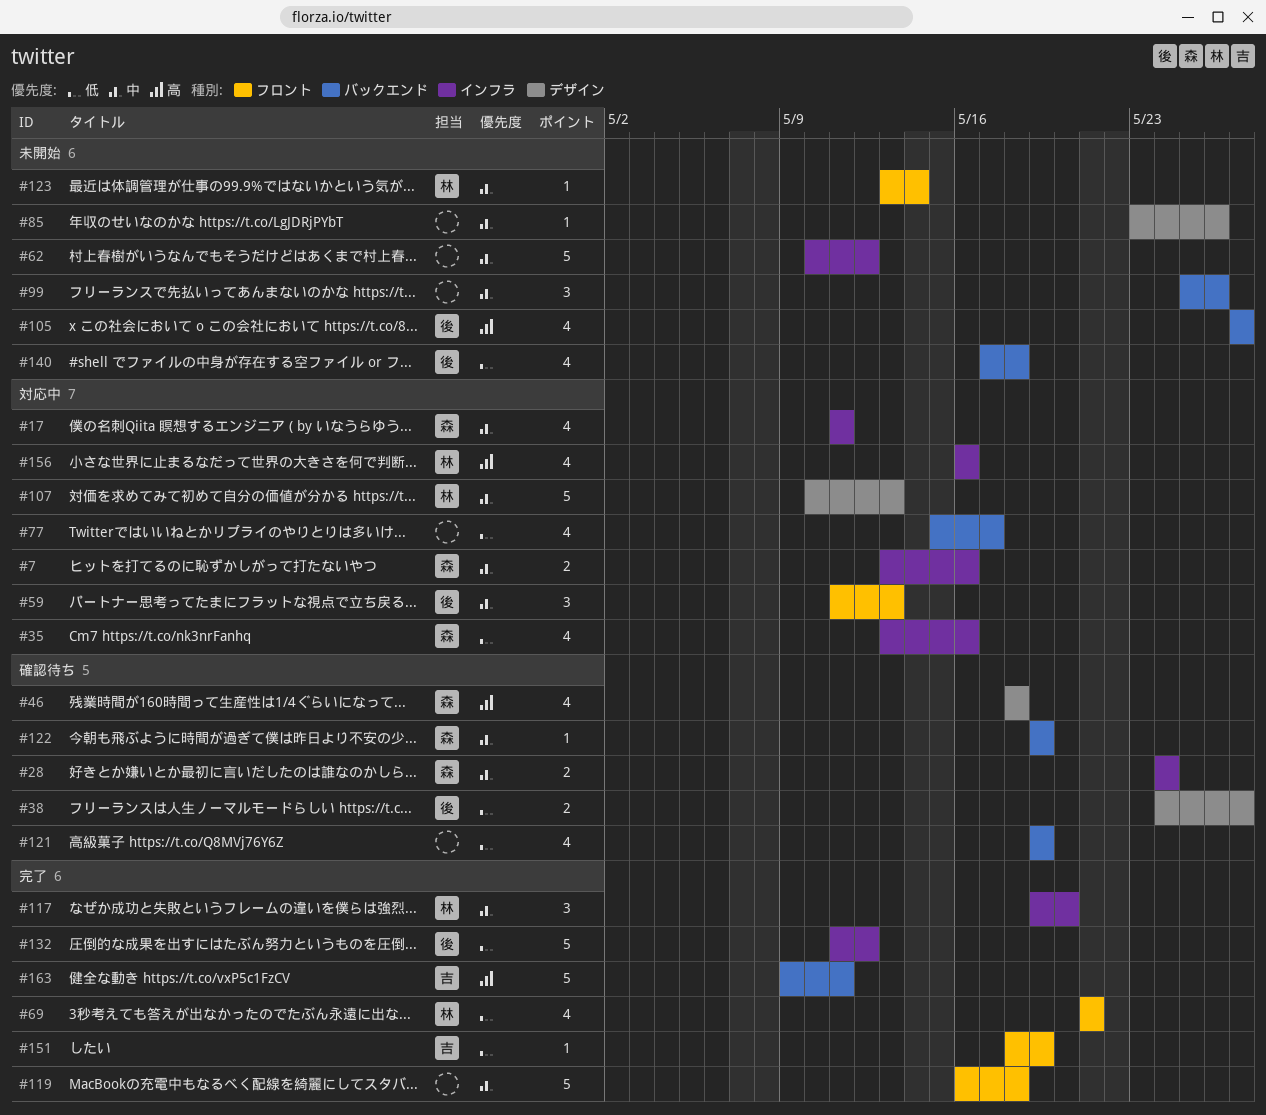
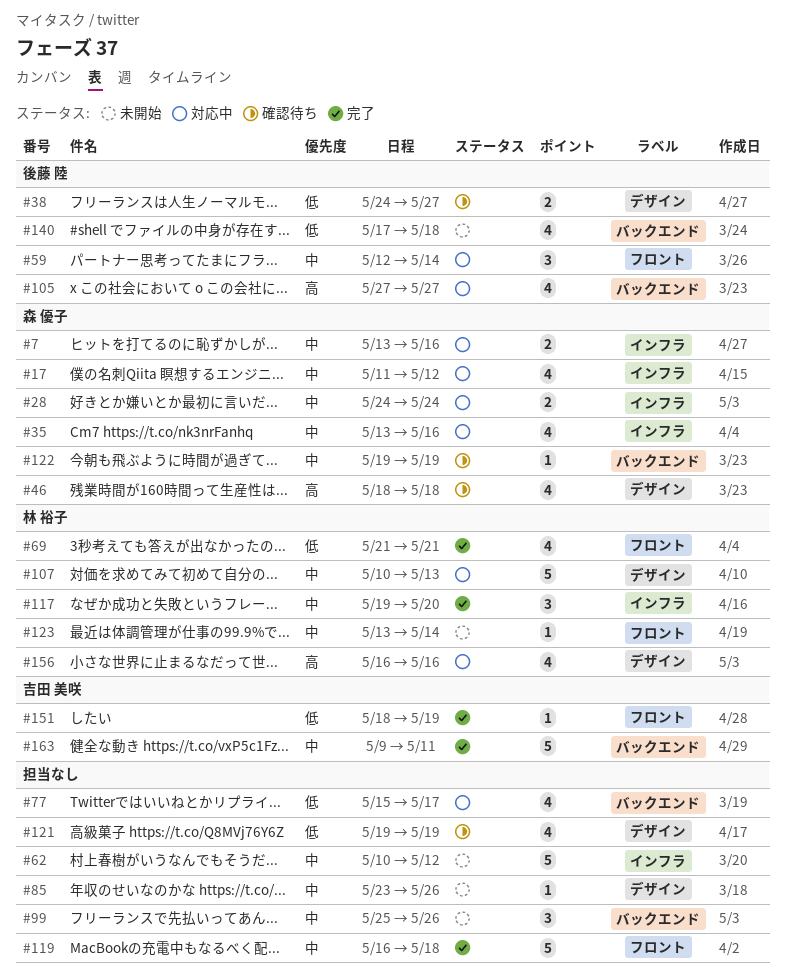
#17, due: May 11 -> May 12
#28, status: 確認待ち -> 対応中
#35, priority: 低 -> 中
#59, start: May 11 -> May 12
#59, due: May 13 -> May 14
#105, status: 未開始 -> 対応中
#121, label: バックエンド -> デザイン
#132: present -> none
#156, label: インフラ -> デザイン
#163, priority: 高 -> 中

